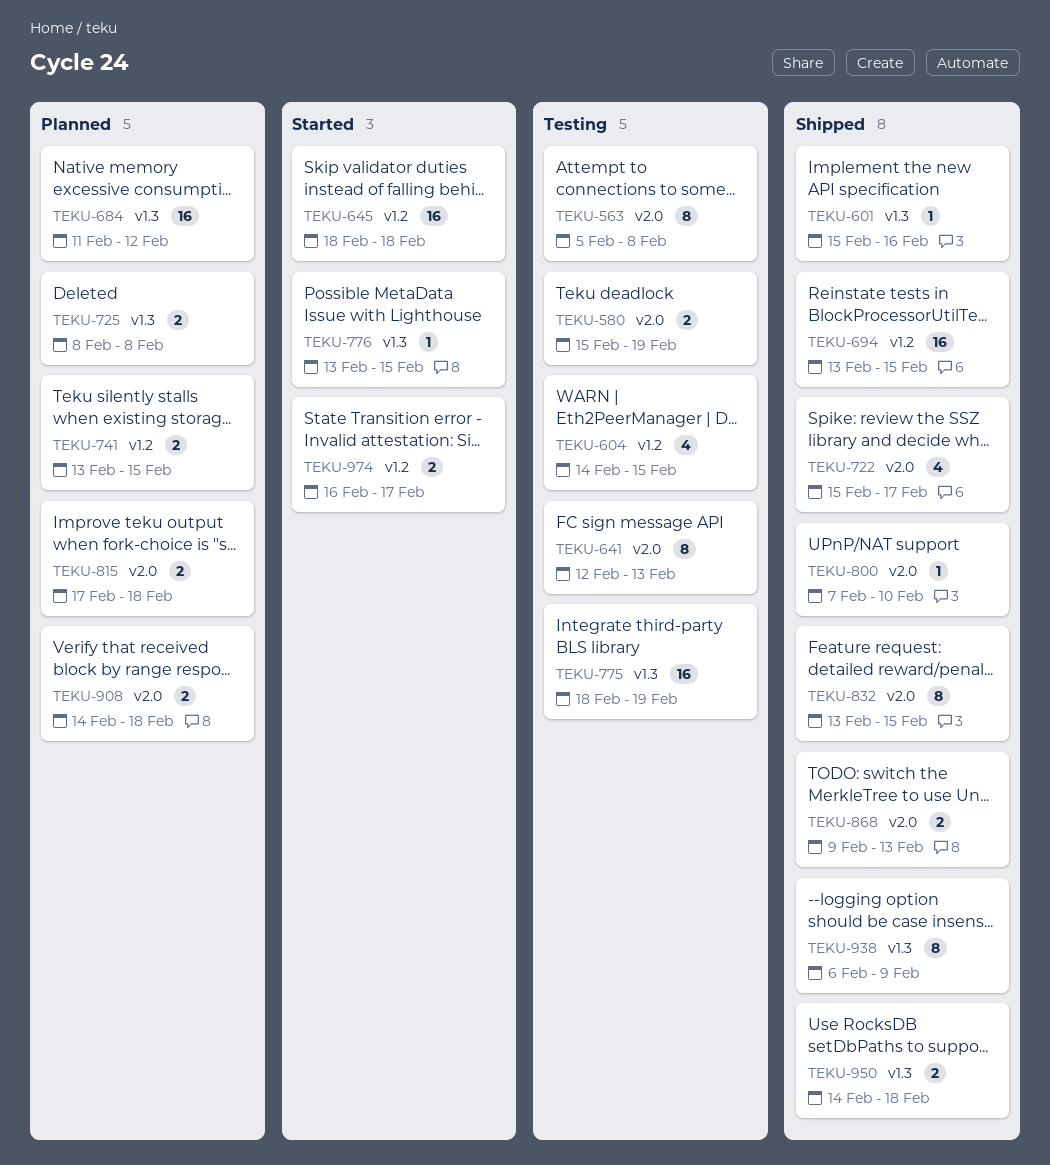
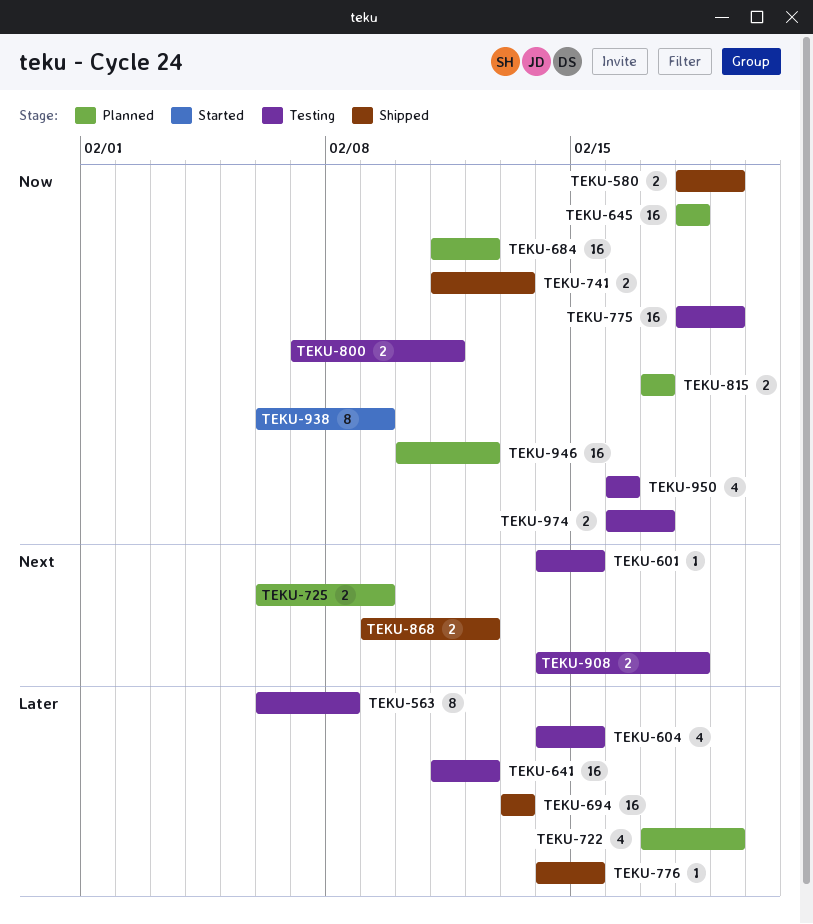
TEKU-563, start: Feb 5 -> Feb 6
TEKU-580, status: Testing -> Shipped
TEKU-580, start: Feb 15 -> Feb 18
TEKU-601, status: Shipped -> Testing
TEKU-601, start: Feb 15 -> Feb 14
TEKU-601, due: Feb 16 -> Feb 15
TEKU-641, estimate: 8 -> 16
TEKU-641, start: Feb 12 -> Feb 11
TEKU-641, due: Feb 13 -> Feb 12
TEKU-645, status: Started -> Planned
TEKU-694, due: Feb 15 -> Feb 13
TEKU-722, status: Shipped -> Planned
TEKU-722, start: Feb 15 -> Feb 17
TEKU-722, due: Feb 17 -> Feb 19
TEKU-725, start: Feb 8 -> Feb 6
TEKU-725, due: Feb 8 -> Feb 9
TEKU-741, status: Planned -> Shipped
TEKU-741, start: Feb 13 -> Feb 11
TEKU-741, due: Feb 15 -> Feb 13
TEKU-776, status: Started -> Shipped
TEKU-776, start: Feb 13 -> Feb 14
TEKU-800, status: Shipped -> Testing
TEKU-800, estimate: 1 -> 2
TEKU-800, due: Feb 10 -> Feb 11
TEKU-815, due: Feb 18 -> Feb 17
TEKU-832: present -> none
TEKU-868, due: Feb 13 -> Feb 12
TEKU-908, status: Planned -> Testing
TEKU-938, status: Shipped -> Started
TEKU-946: none -> present
TEKU-950, status: Shipped -> Testing
TEKU-950, estimate: 2 -> 4
TEKU-950, start: Feb 14 -> Feb 16
TEKU-950, due: Feb 18 -> Feb 16
TEKU-974, status: Started -> Testing

